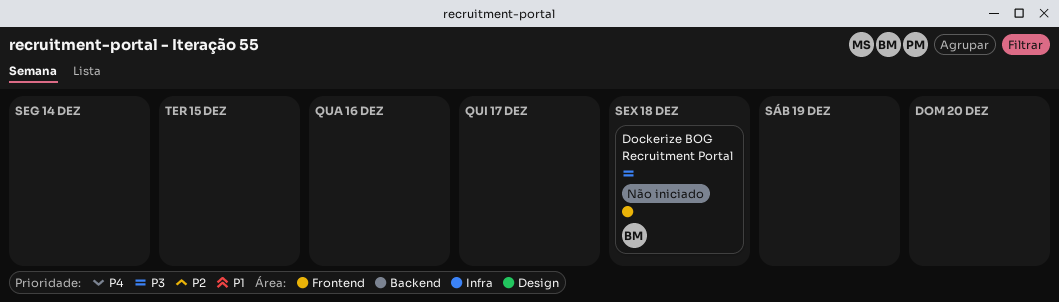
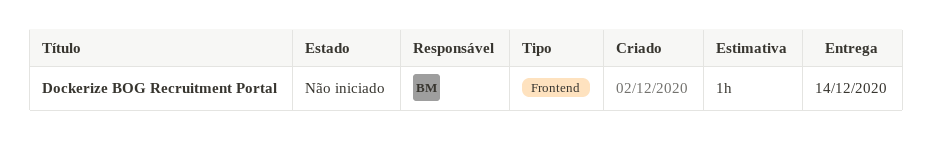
Dockerize BOG Recruitment Portal, due: Dec 18 -> Dec 14

